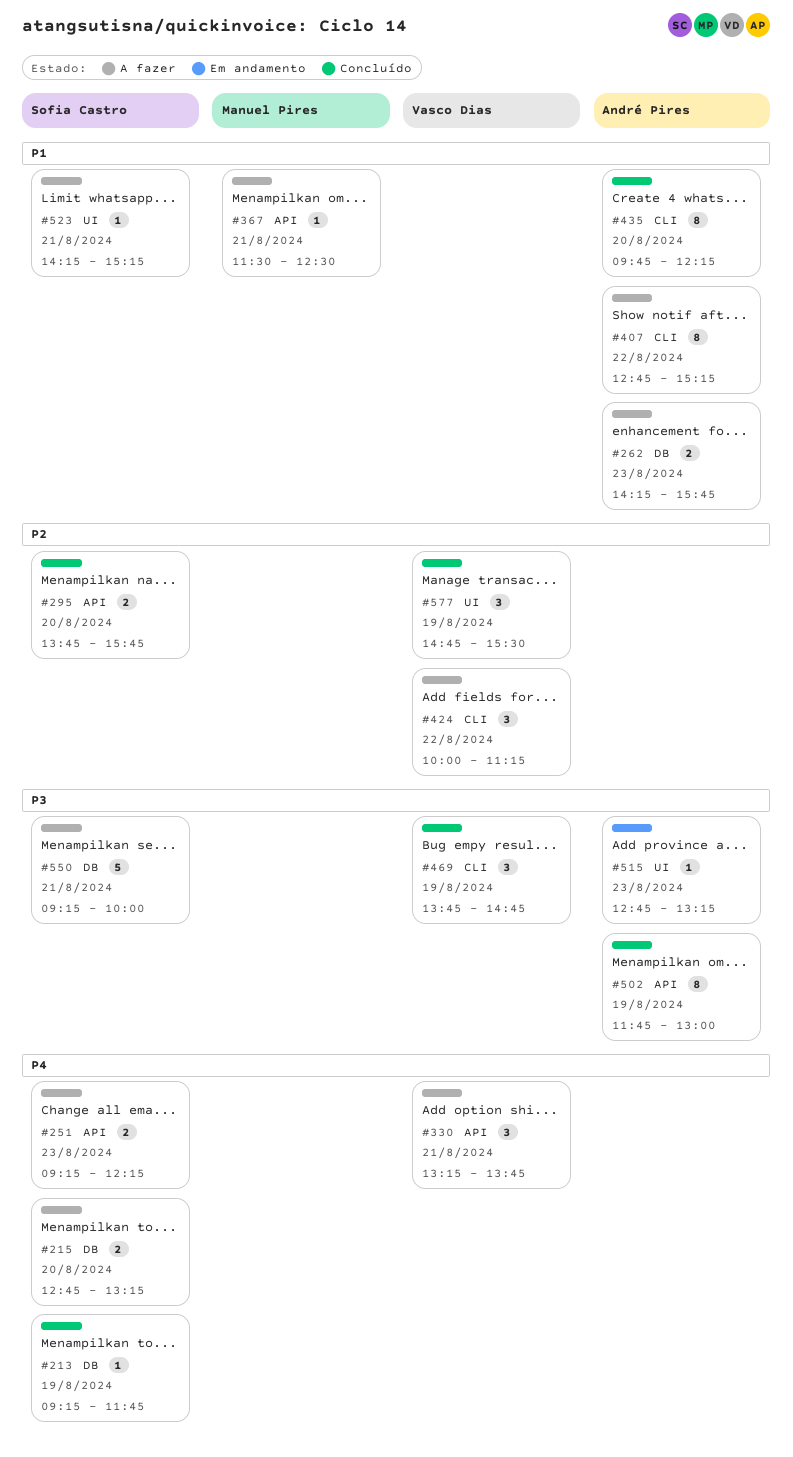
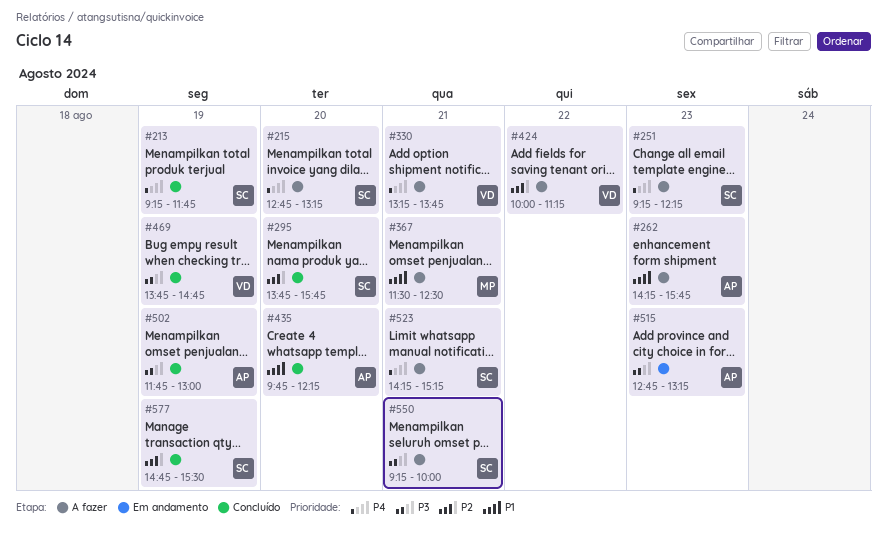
#407: present -> none
#523, priority: P1 -> P4
#577, owner: Vasco Dias -> Sofia Castro

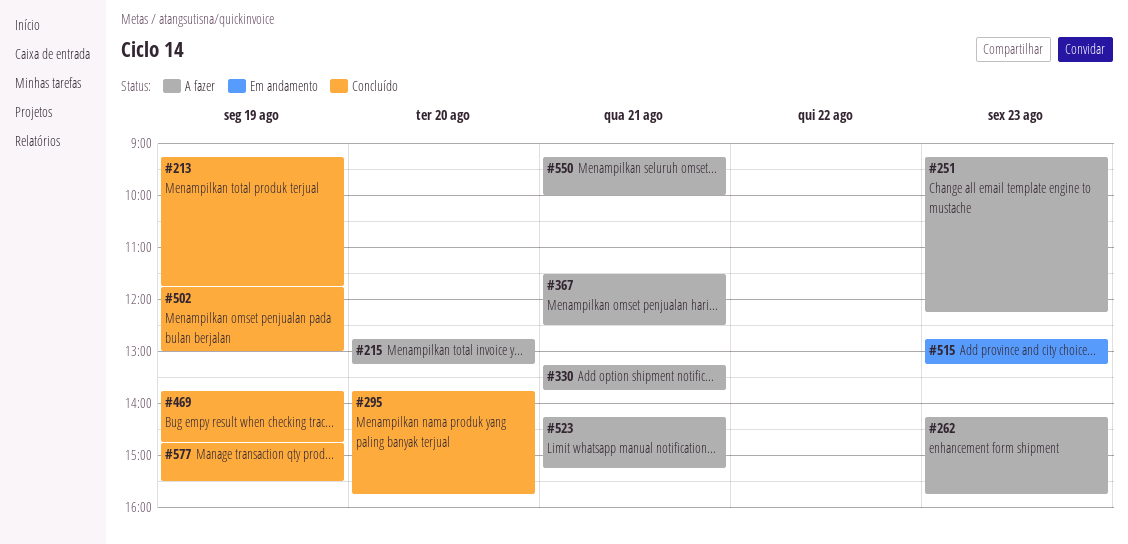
#424: present -> none
#435: present -> none

